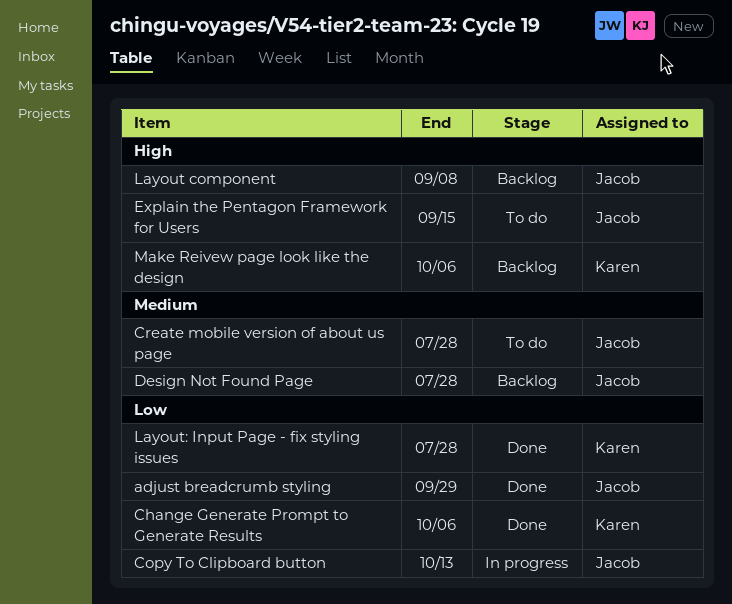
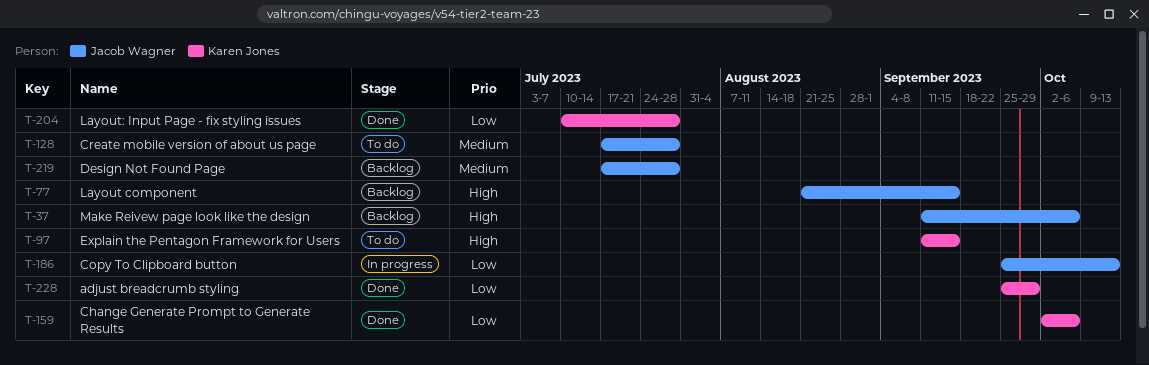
adjust breadcrumb styling, owner: Jacob Wagner -> Karen Jones
Explain the Pentagon Framework for Users, owner: Jacob Wagner -> Karen Jones
Layout component, due: Sep 8 -> Sep 15
Make Reivew page look like the design, owner: Karen Jones -> Jacob Wagner

